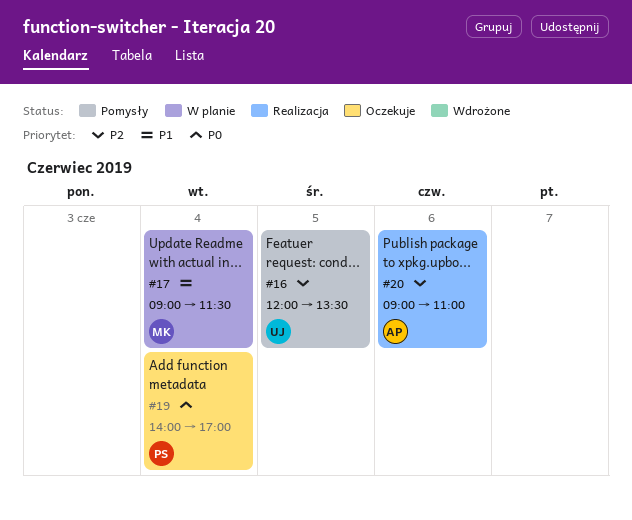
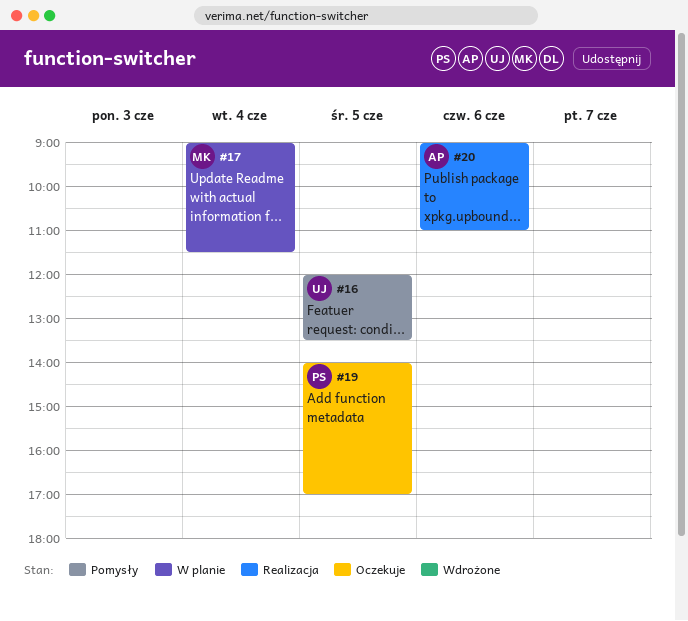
#19, day: Jun 4 -> Jun 5

